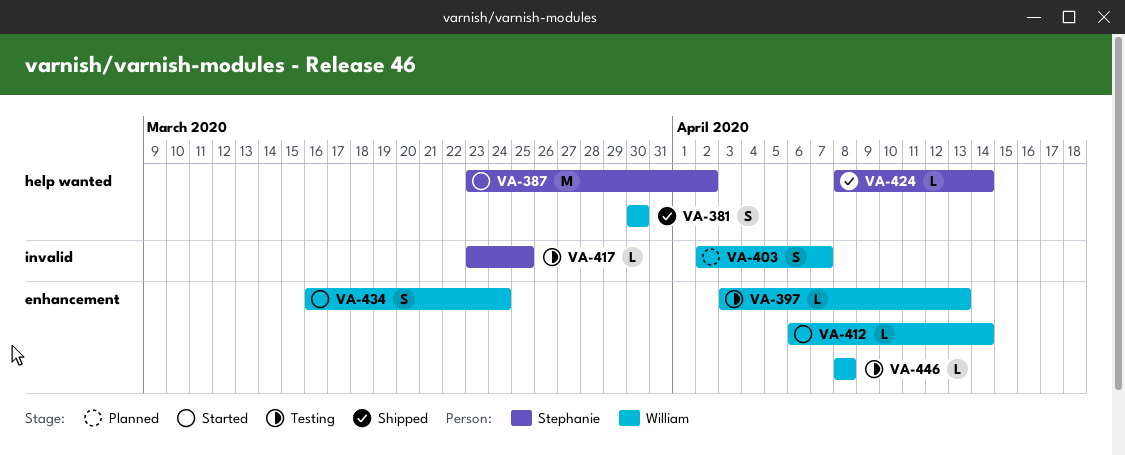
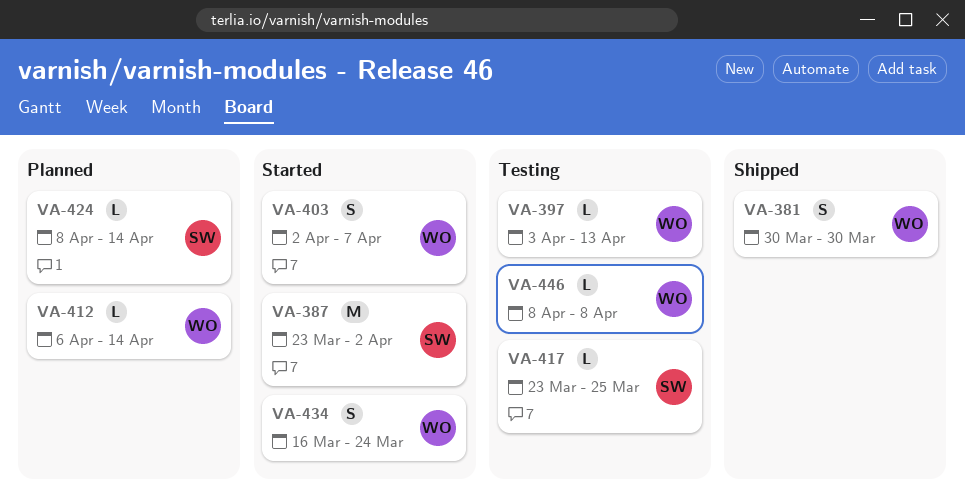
VA-403, status: Planned -> Started
VA-412, status: Started -> Planned
VA-424, status: Shipped -> Planned

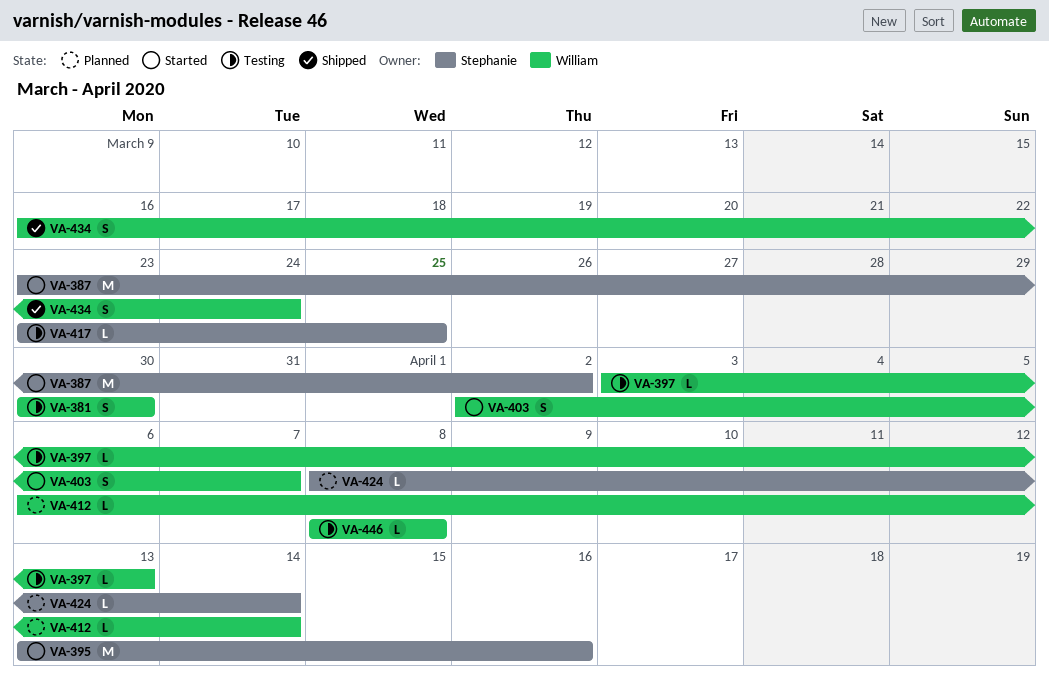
VA-381, status: Shipped -> Testing
VA-395: none -> present
VA-434, status: Started -> Shipped

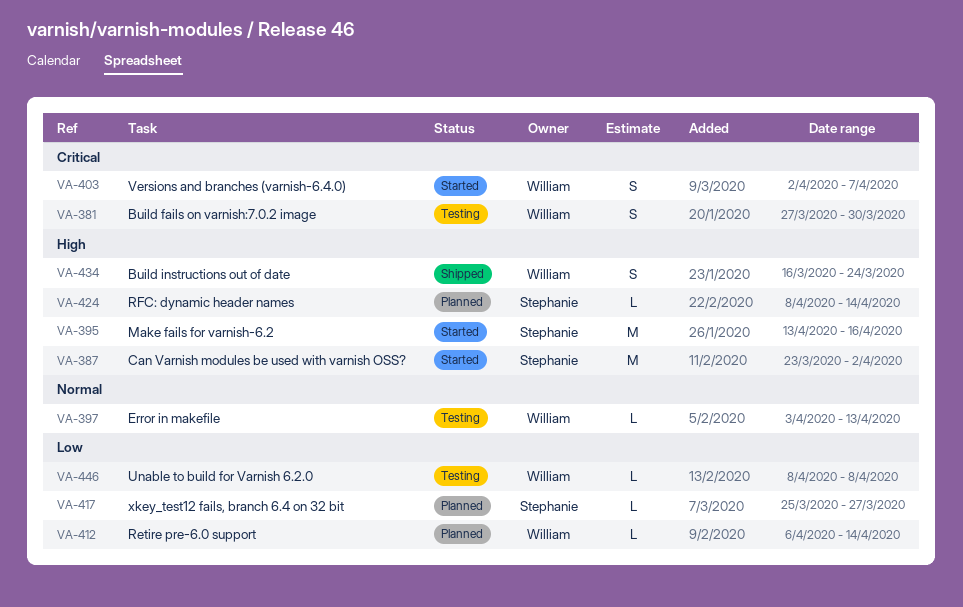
VA-381, start: Mar 30 -> Mar 27
VA-417, status: Testing -> Planned
VA-417, start: Mar 23 -> Mar 25
VA-417, due: Mar 25 -> Mar 27

